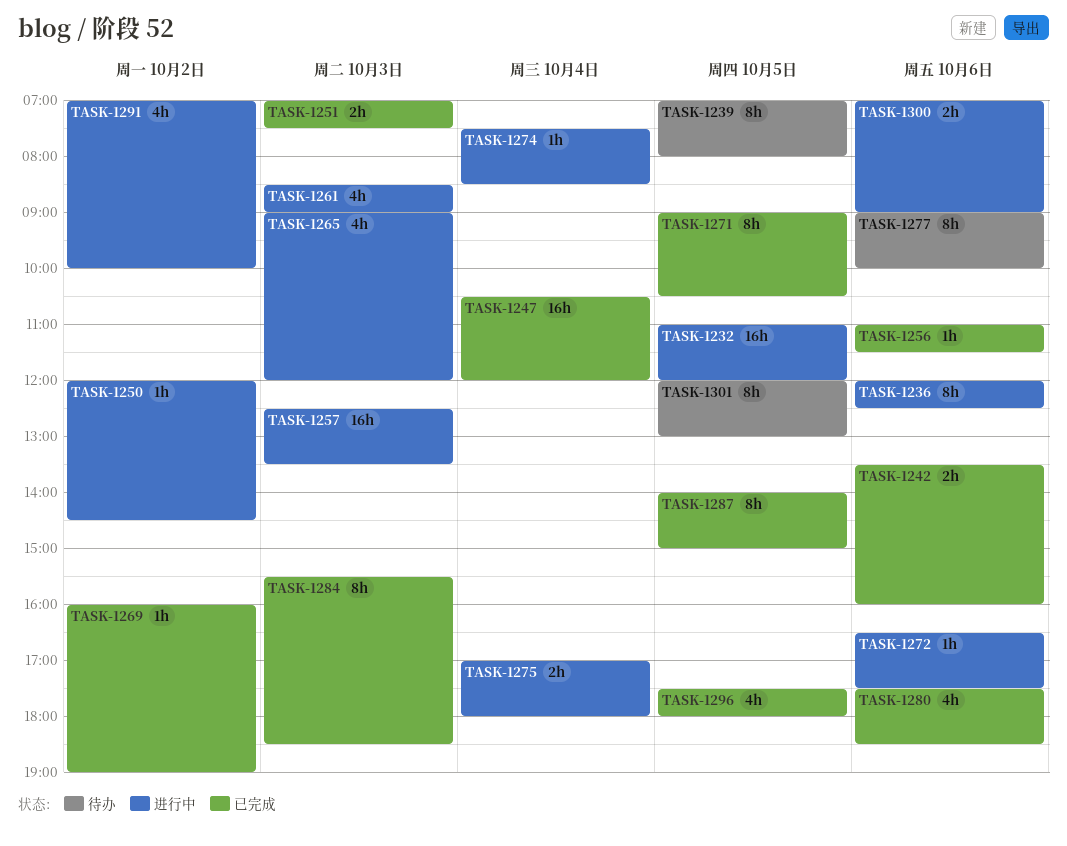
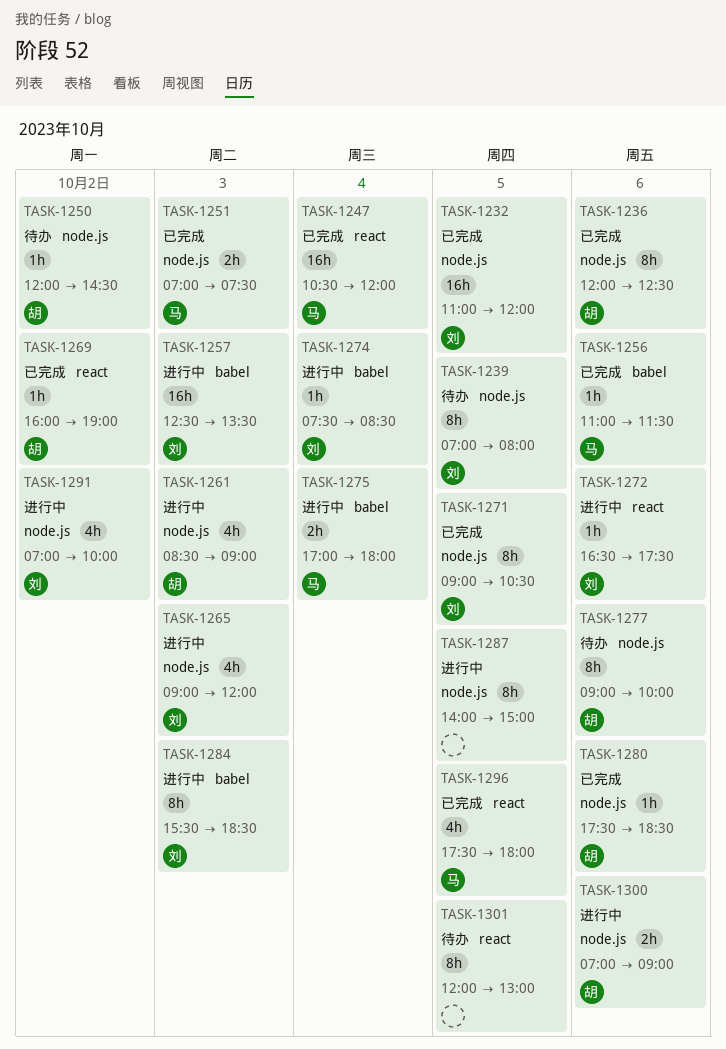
TASK-1232, status: 进行中 -> 已完成
TASK-1236, status: 进行中 -> 已完成
TASK-1242: present -> none
TASK-1250, status: 进行中 -> 待办
TASK-1280, estimate: 4h -> 1h
TASK-1284, status: 已完成 -> 进行中
TASK-1287, status: 已完成 -> 进行中

